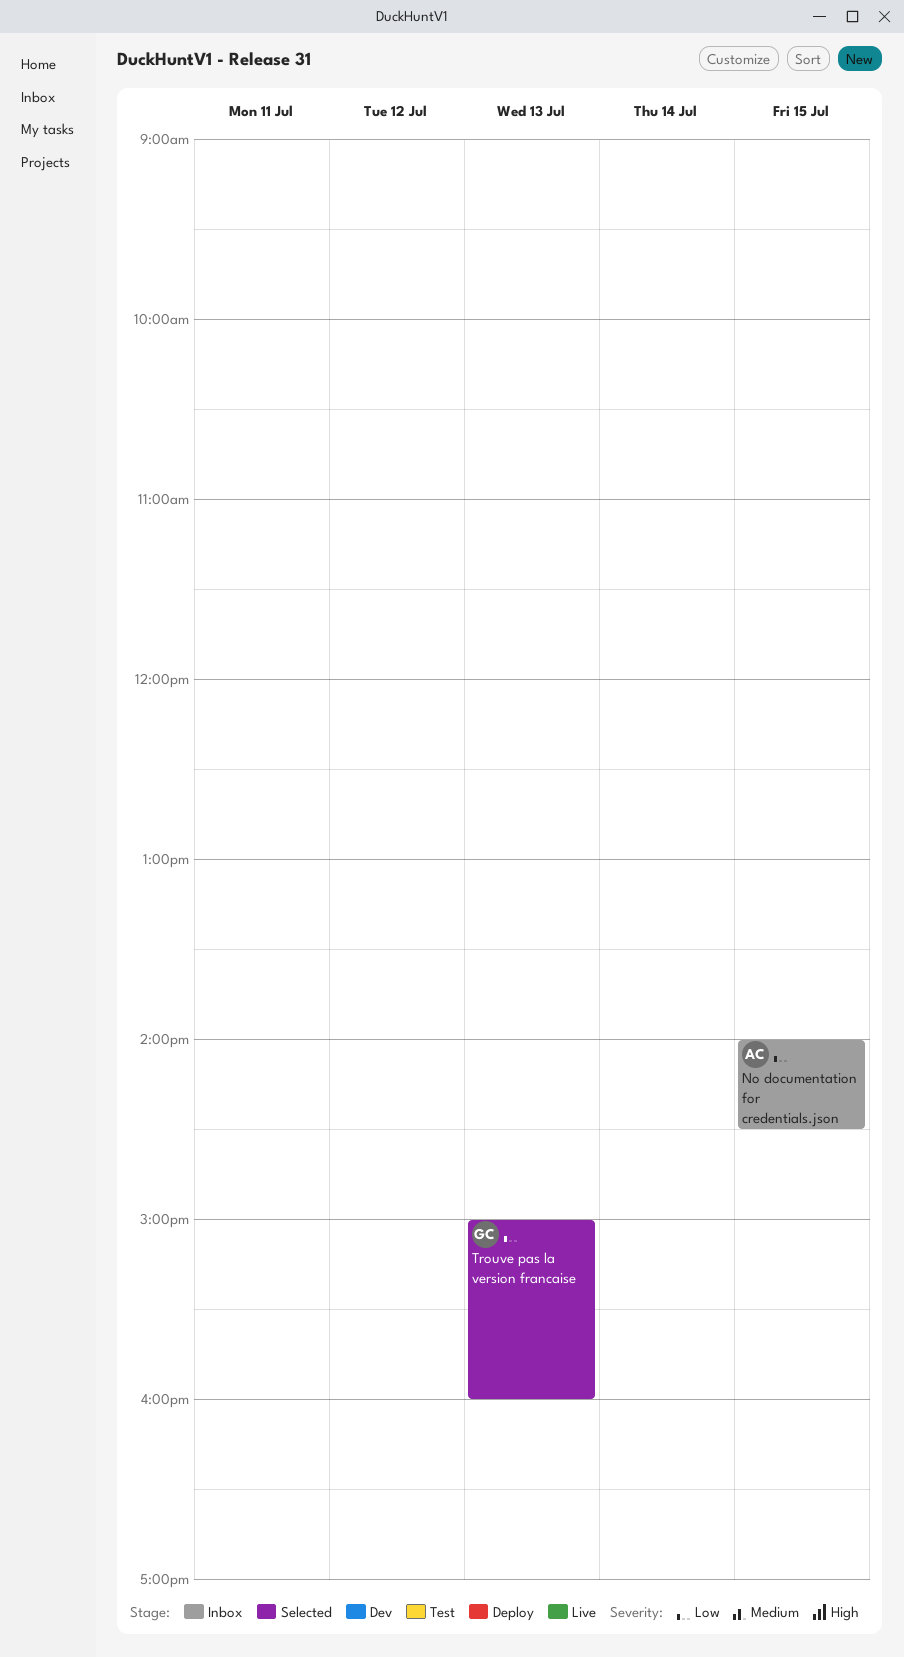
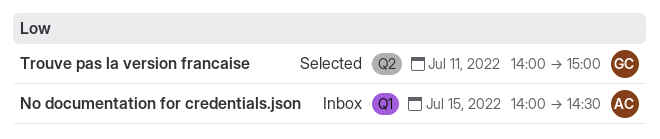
Trouve pas la version francaise, day: Jul 13 -> Jul 11
Trouve pas la version francaise, begins: 15:00 -> 14:00
Trouve pas la version francaise, ends: 16:00 -> 15:00

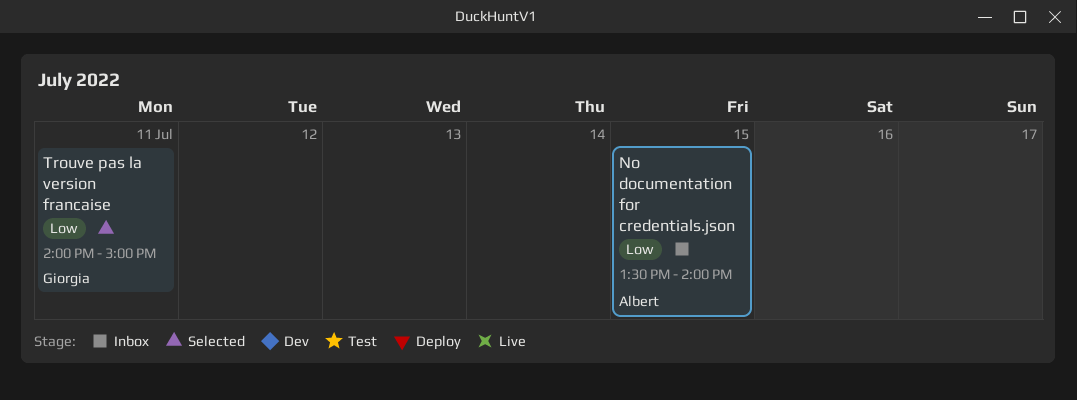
No documentation for credentials.json, begins: 14:00 -> 13:30
No documentation for credentials.json, ends: 14:30 -> 14:00

